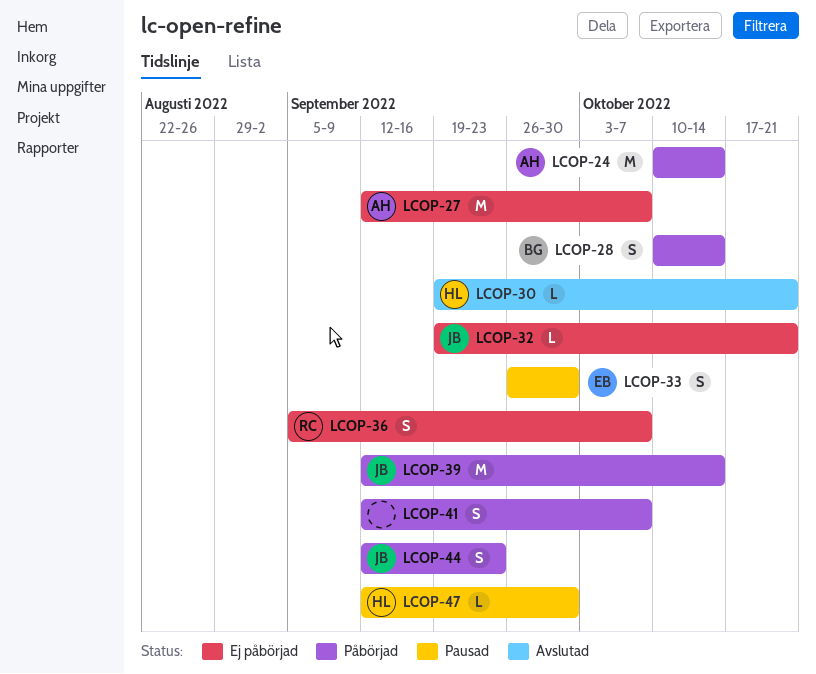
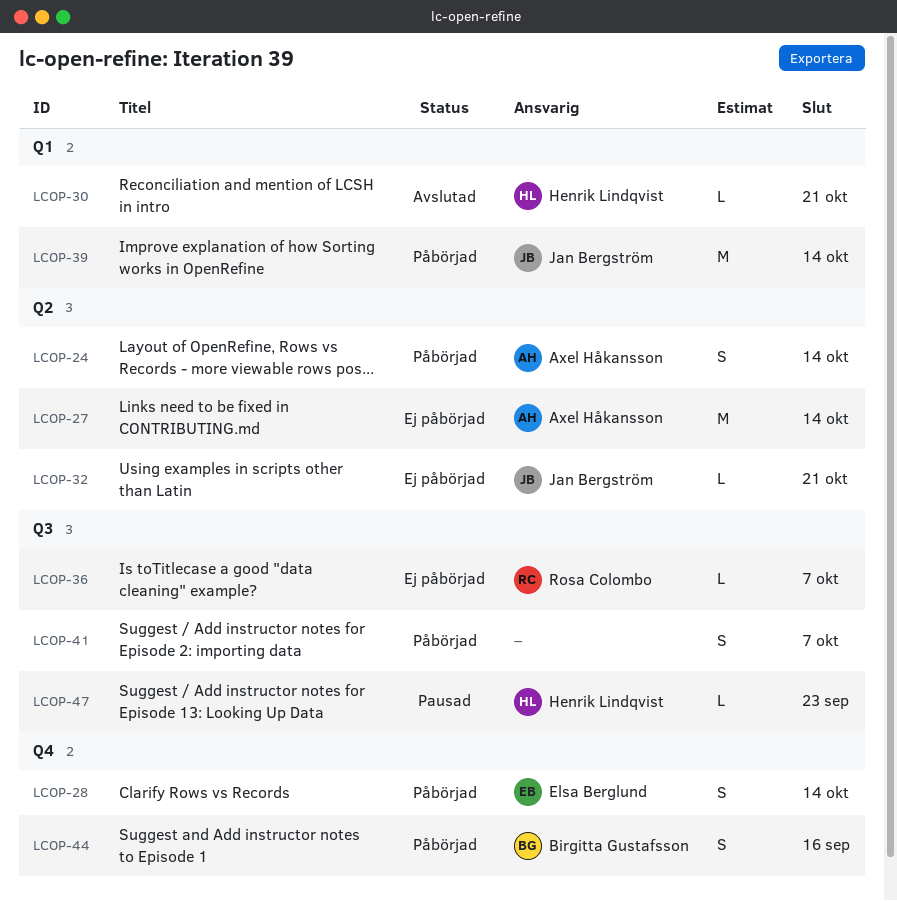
LCOP-24, estimate: M -> S
LCOP-27, due: Oct 7 -> Oct 14
LCOP-28, owner: Birgitta Gustafsson -> Elsa Berglund
LCOP-33: present -> none
LCOP-36, estimate: S -> L
LCOP-44, owner: Jan Bergström -> Birgitta Gustafsson
LCOP-44, due: Sep 23 -> Sep 16
LCOP-47, due: Sep 30 -> Sep 23

